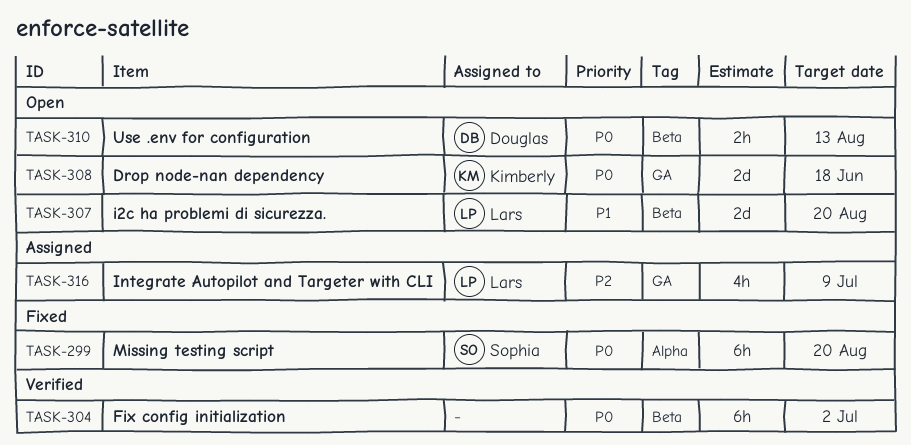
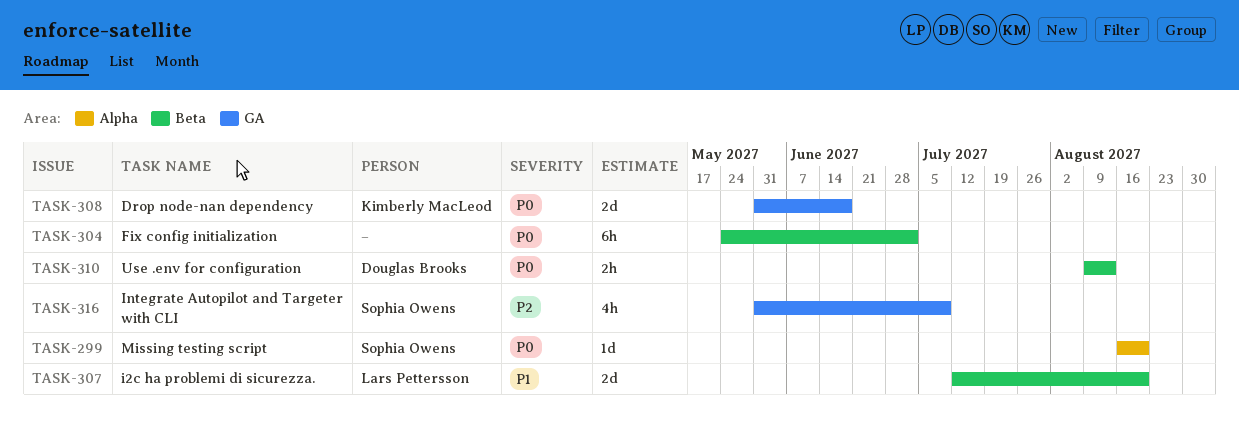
TASK-299, estimate: 6h -> 1d
TASK-316, owner: Lars Pettersson -> Sophia Owens

